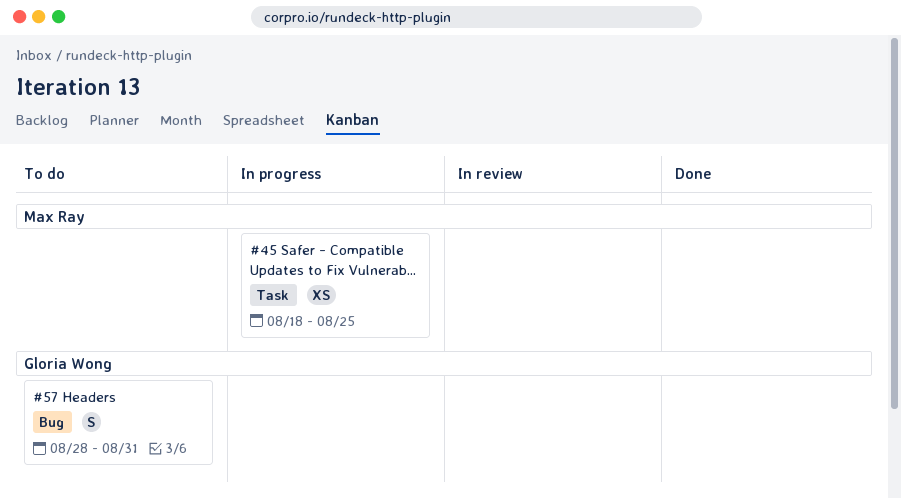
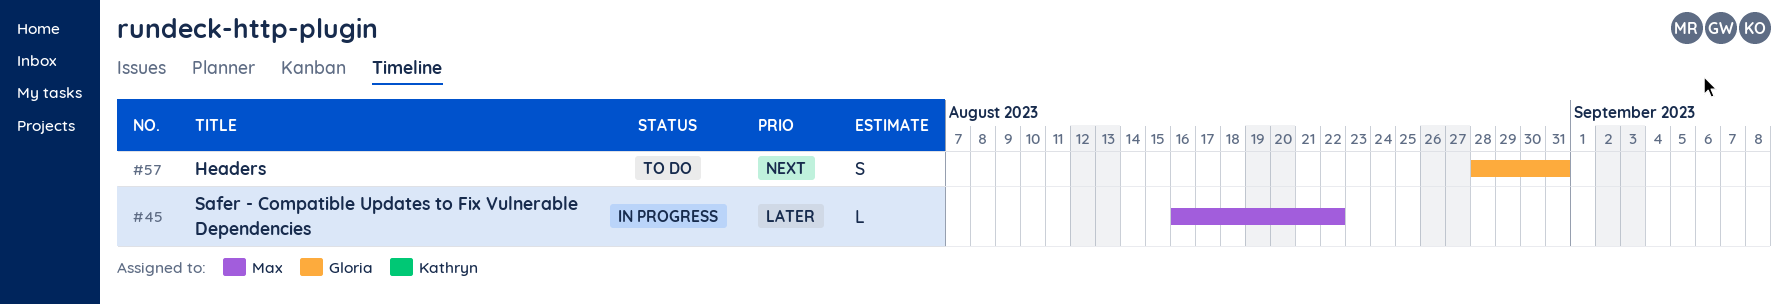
#45, estimate: XS -> L
#45, start: Aug 18 -> Aug 16
#45, due: Aug 25 -> Aug 22

